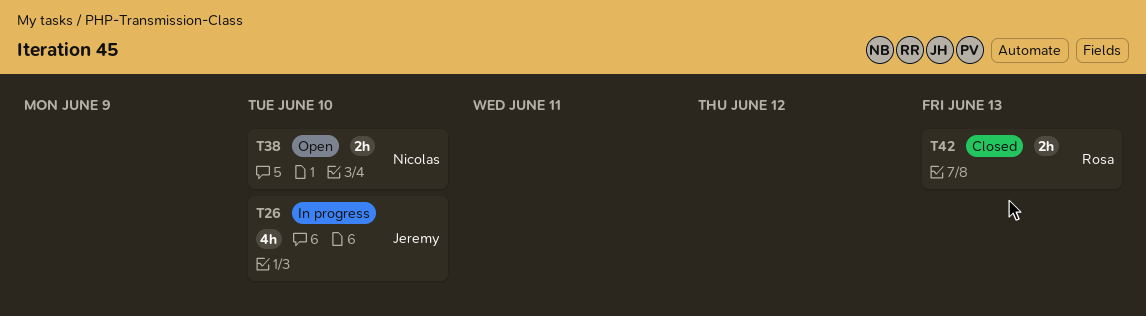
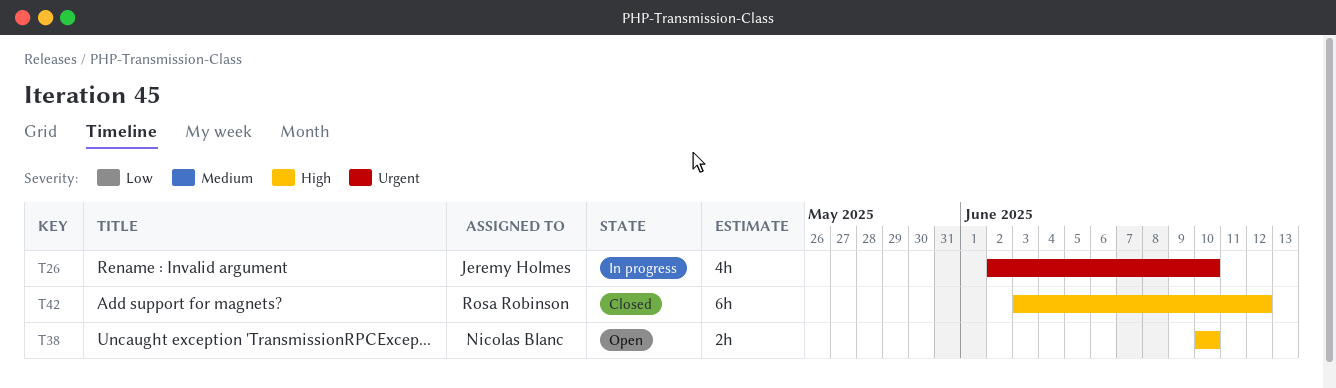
T42, estimate: 2h -> 6h
T42, due: Jun 13 -> Jun 12

